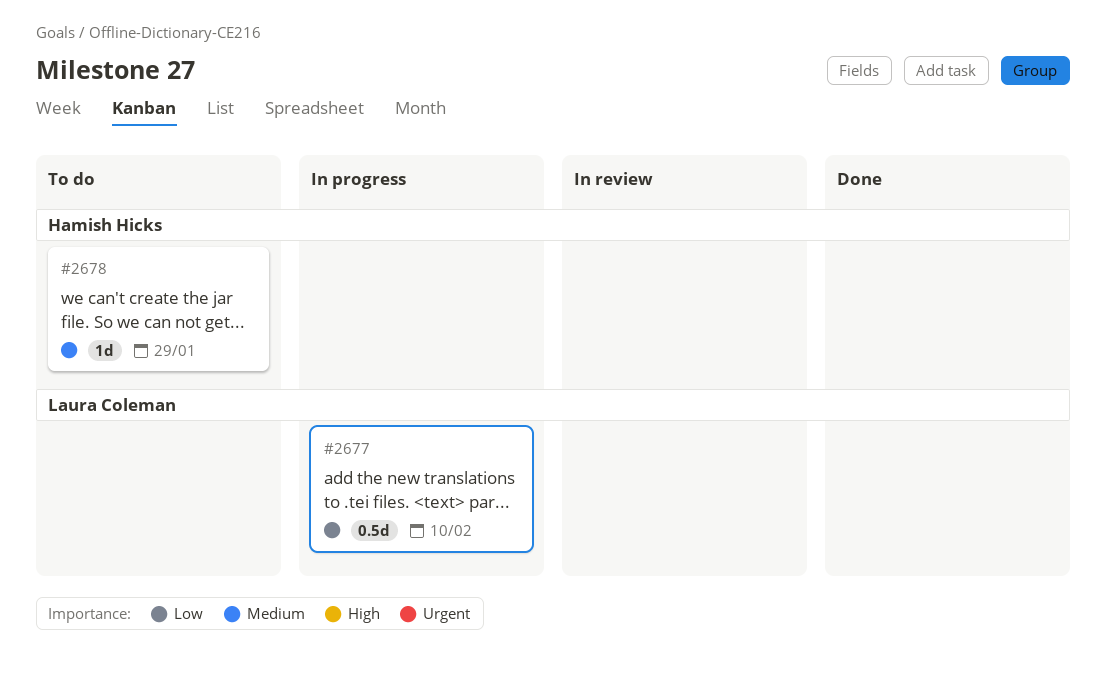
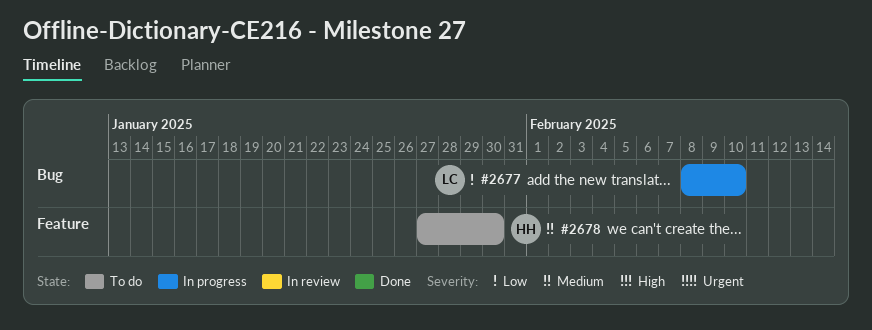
#2678, due: Jan 29 -> Jan 30

